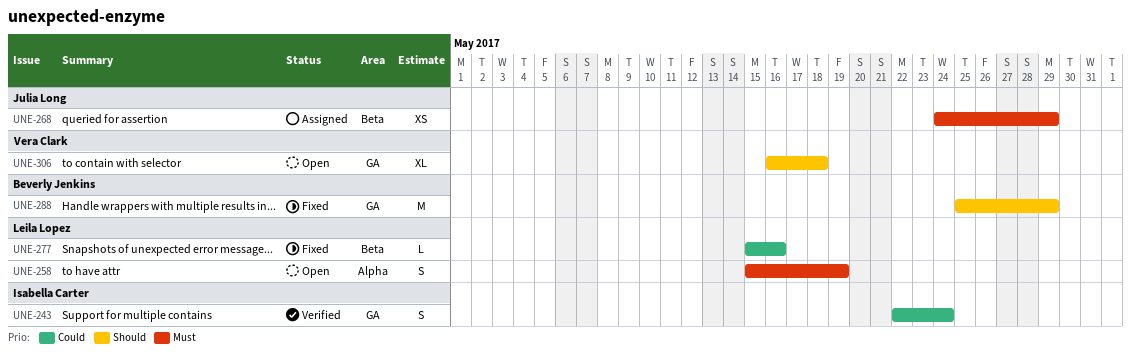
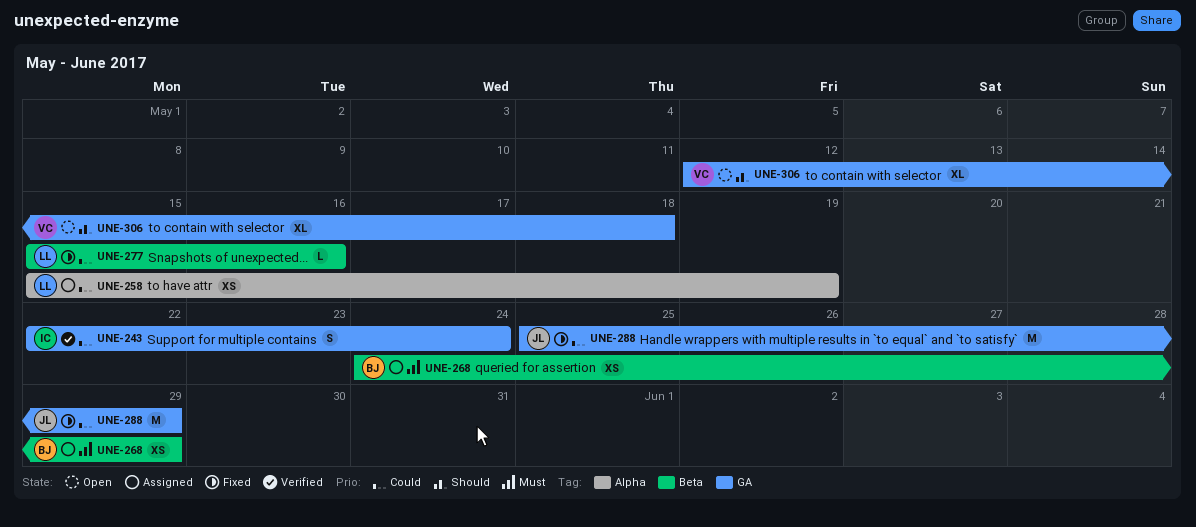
UNE-258, status: Open -> Assigned
UNE-258, priority: Must -> Could
UNE-258, estimate: S -> XS
UNE-268, owner: Julia Long -> Beverly Jenkins
UNE-288, owner: Beverly Jenkins -> Julia Long
UNE-288, priority: Should -> Could
UNE-306, start: May 16 -> May 12

